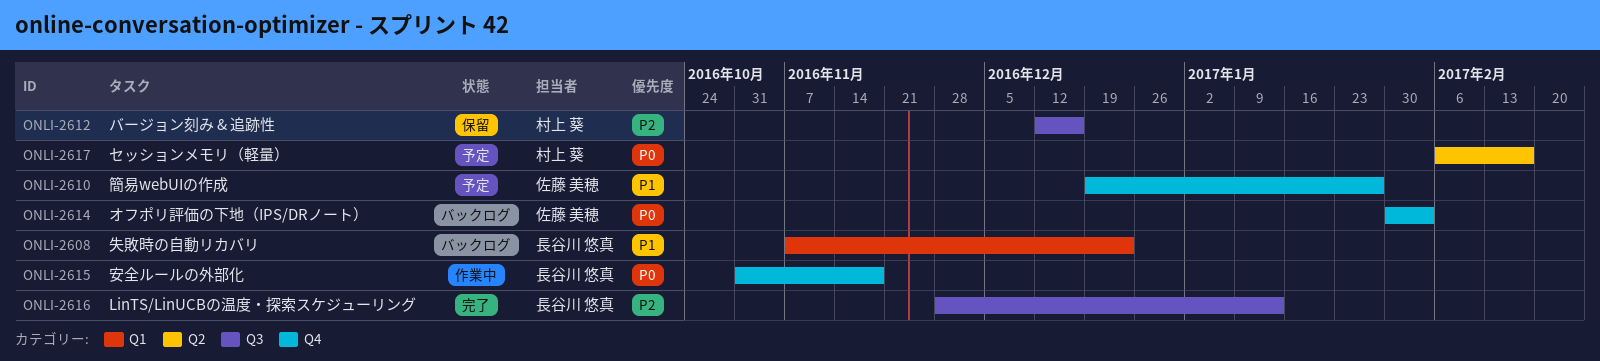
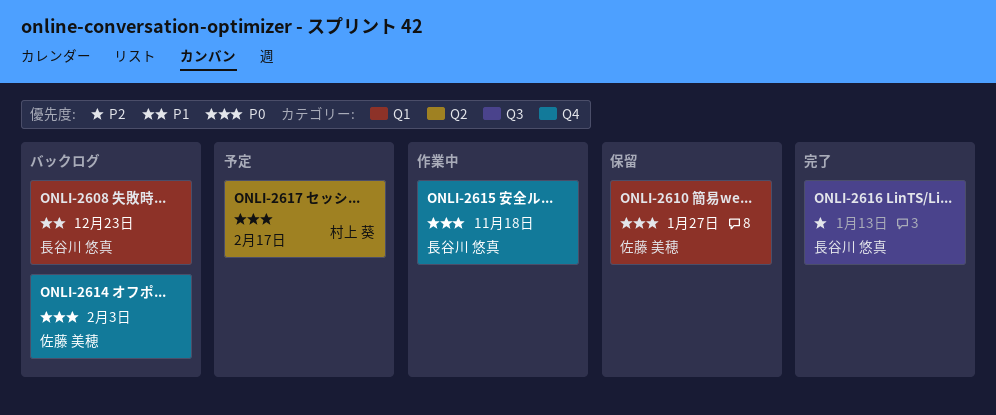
ONLI-2610, status: 予定 -> 保留
ONLI-2610, priority: P1 -> P0
ONLI-2610, label: Q4 -> Q1
ONLI-2612: present -> none

